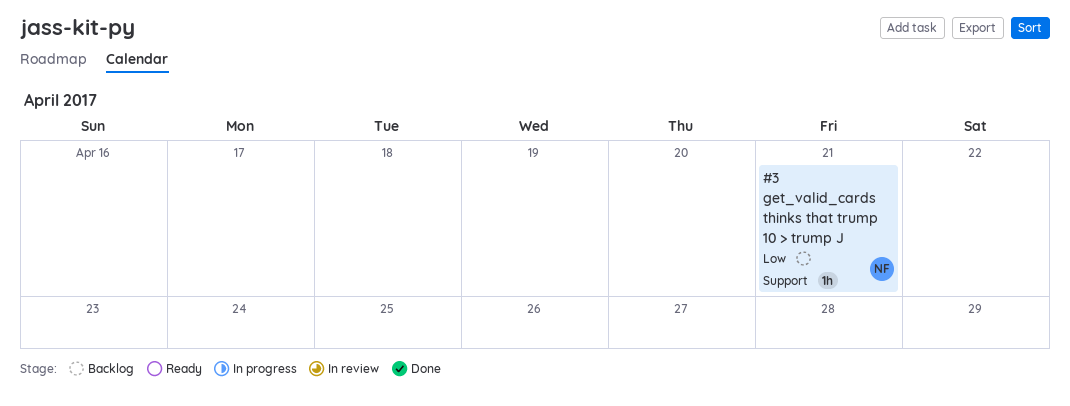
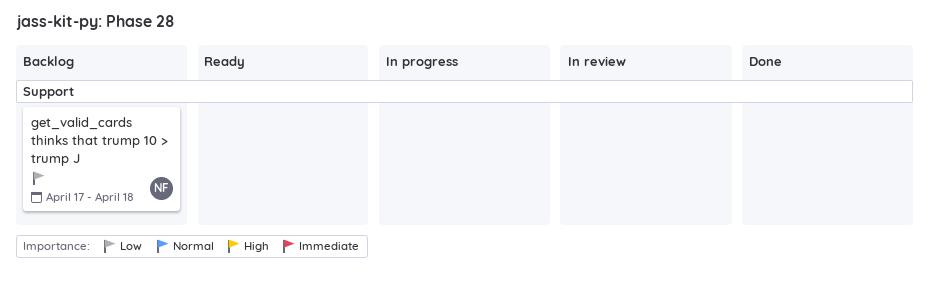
get_valid_cards thinks that trump 10 > trump J, due: Apr 21 -> Apr 18

